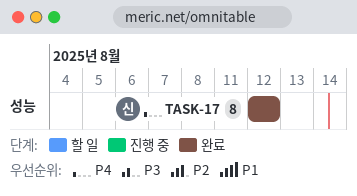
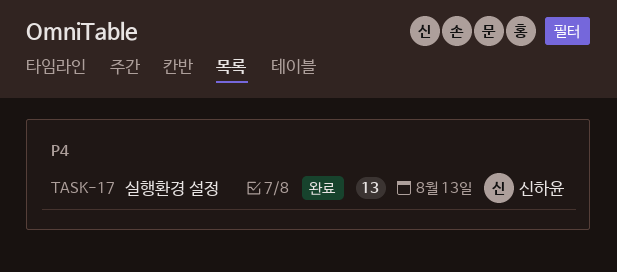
TASK-17, estimate: 8 -> 13
TASK-17, due: Aug 12 -> Aug 13

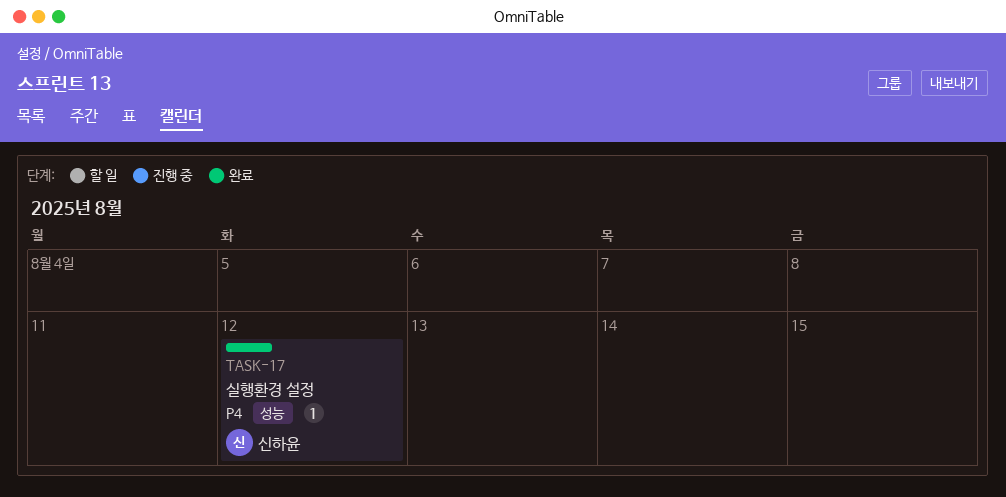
TASK-17, estimate: 13 -> 1
TASK-17, due: Aug 13 -> Aug 12

